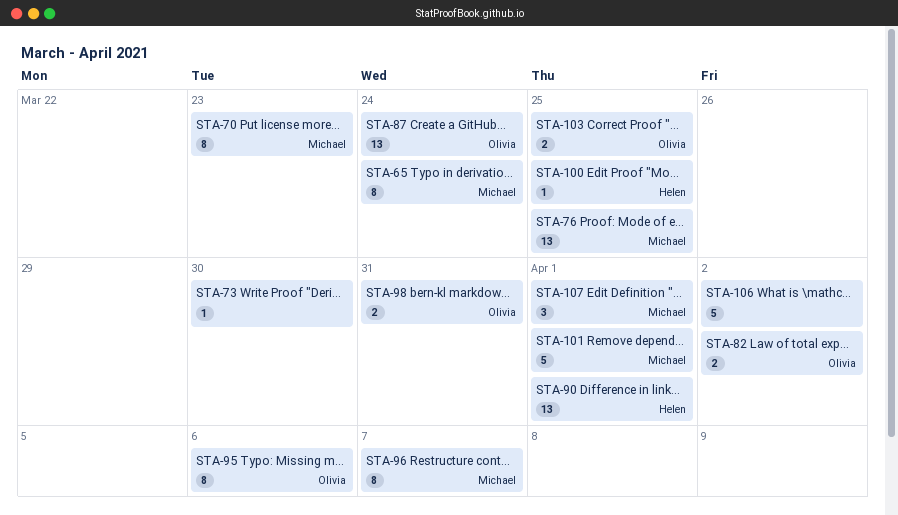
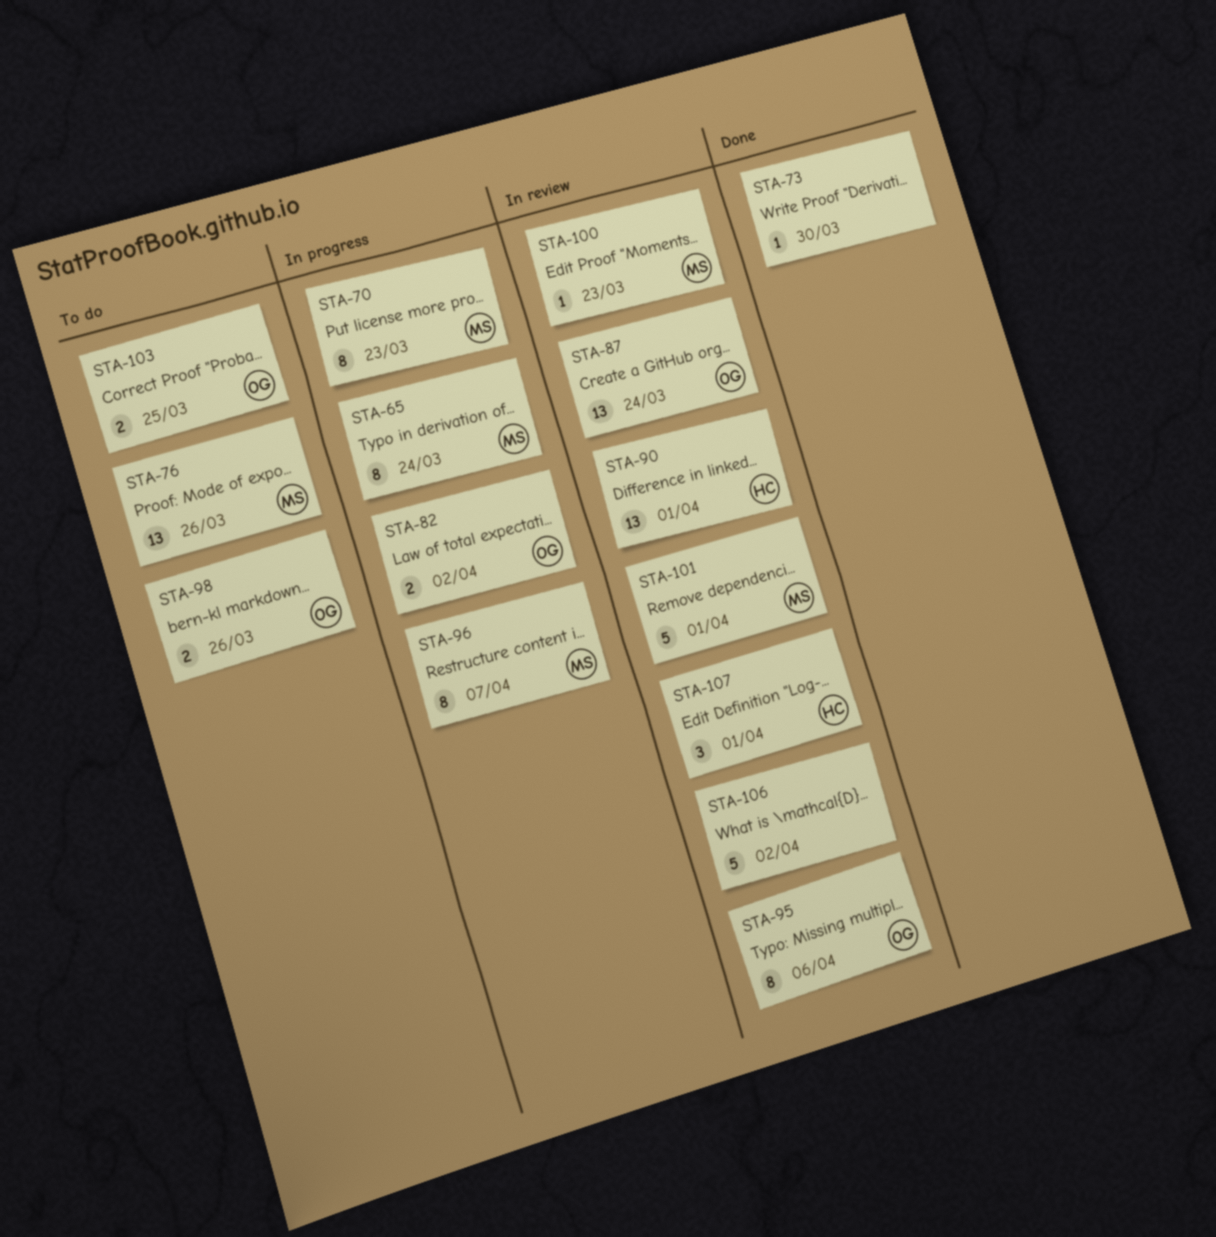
STA-76, due: Mar 25 -> Mar 26
STA-98, due: Mar 31 -> Mar 26
STA-100, owner: Helen -> Michael
STA-100, due: Mar 25 -> Mar 23
STA-107, owner: Michael -> Helen

